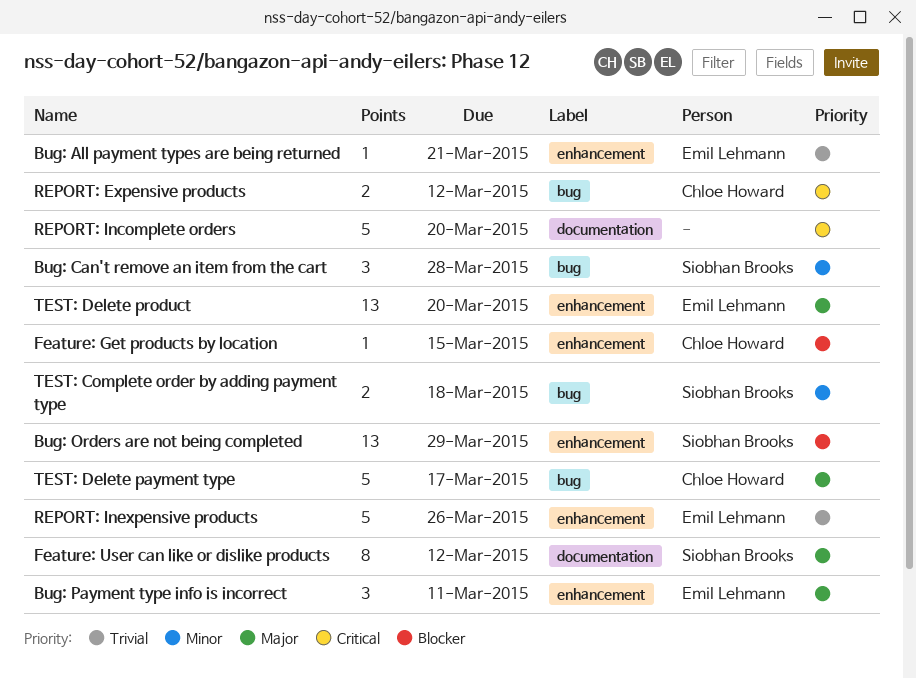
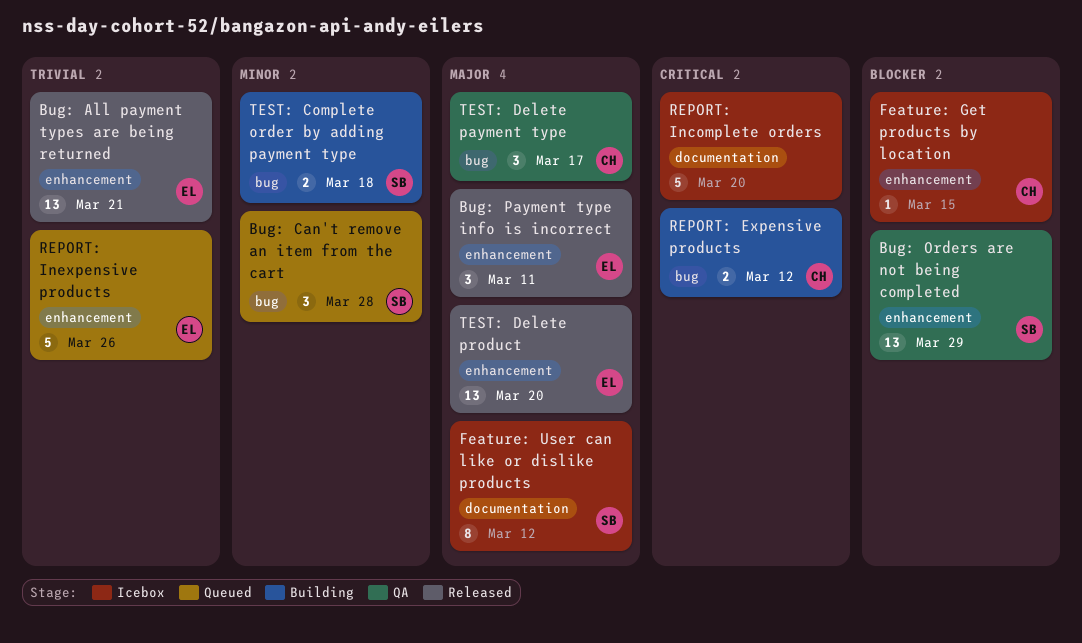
Bug: All payment types are being returned, estimate: 1 -> 13
TEST: Delete payment type, estimate: 5 -> 3

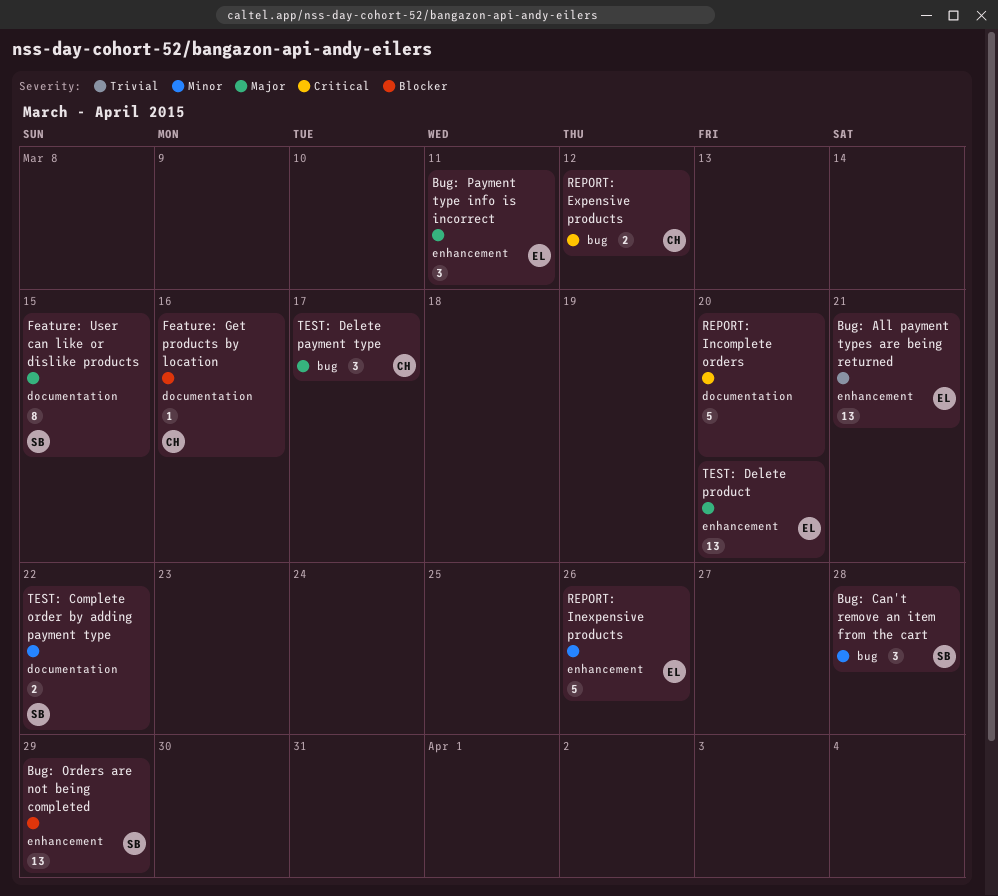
Feature: Get products by location, label: enhancement -> documentation
Feature: Get products by location, due: Mar 15 -> Mar 16
Feature: User can like or dislike products, due: Mar 12 -> Mar 15
REPORT: Inexpensive products, priority: Trivial -> Minor
TEST: Complete order by adding payment type, label: bug -> documentation
TEST: Complete order by adding payment type, due: Mar 18 -> Mar 22

